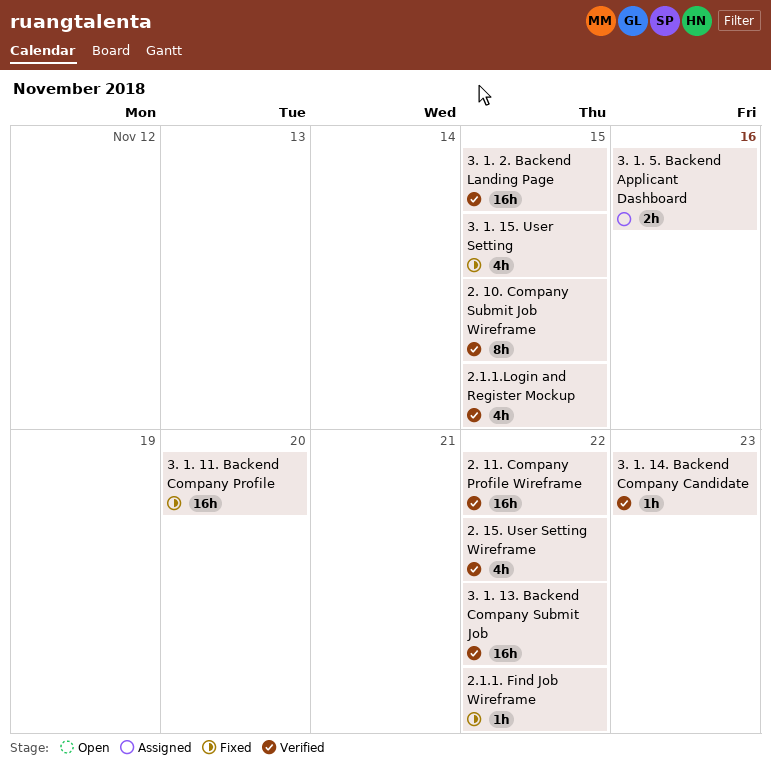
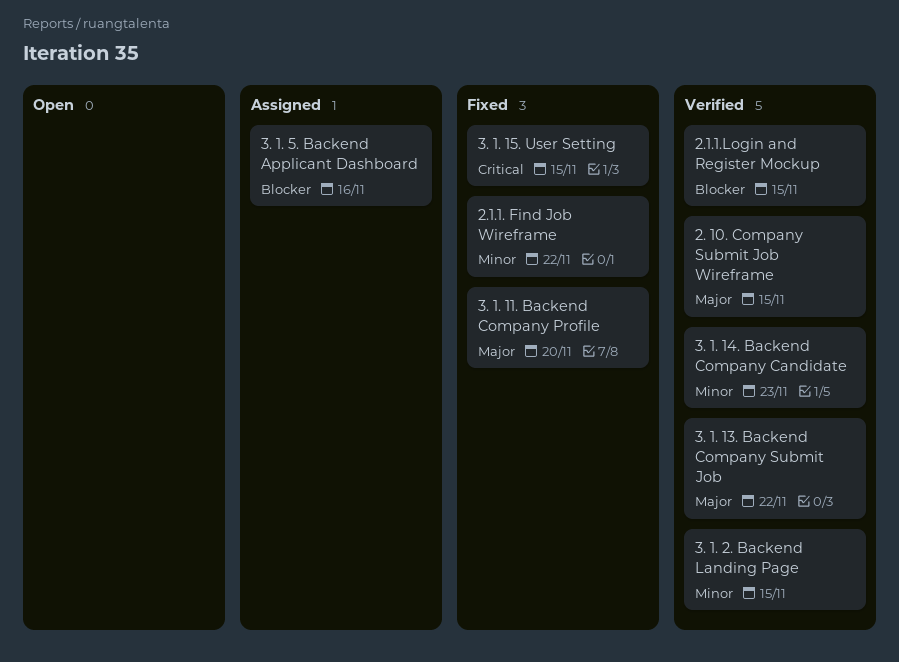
2. 11. Company Profile Wireframe: present -> none
2. 15. User Setting Wireframe: present -> none

